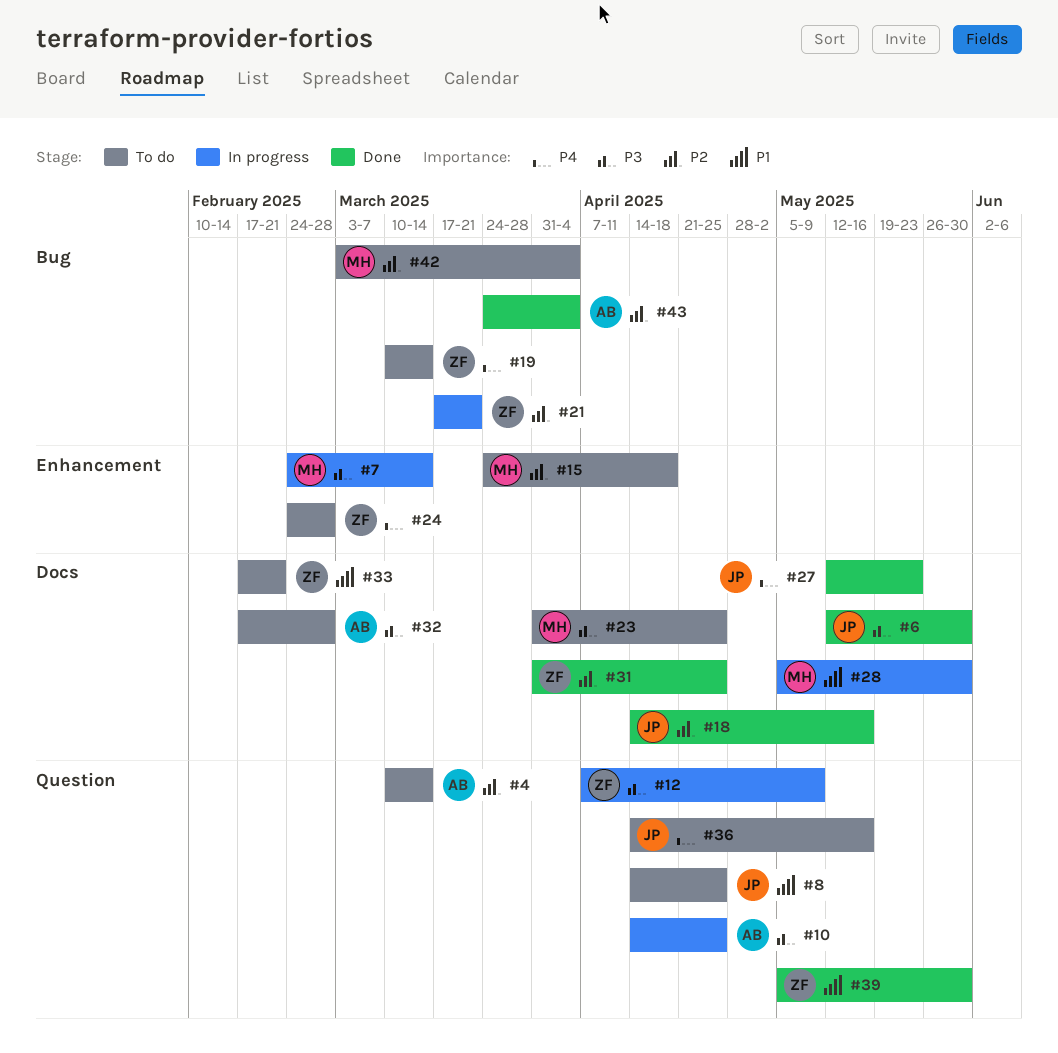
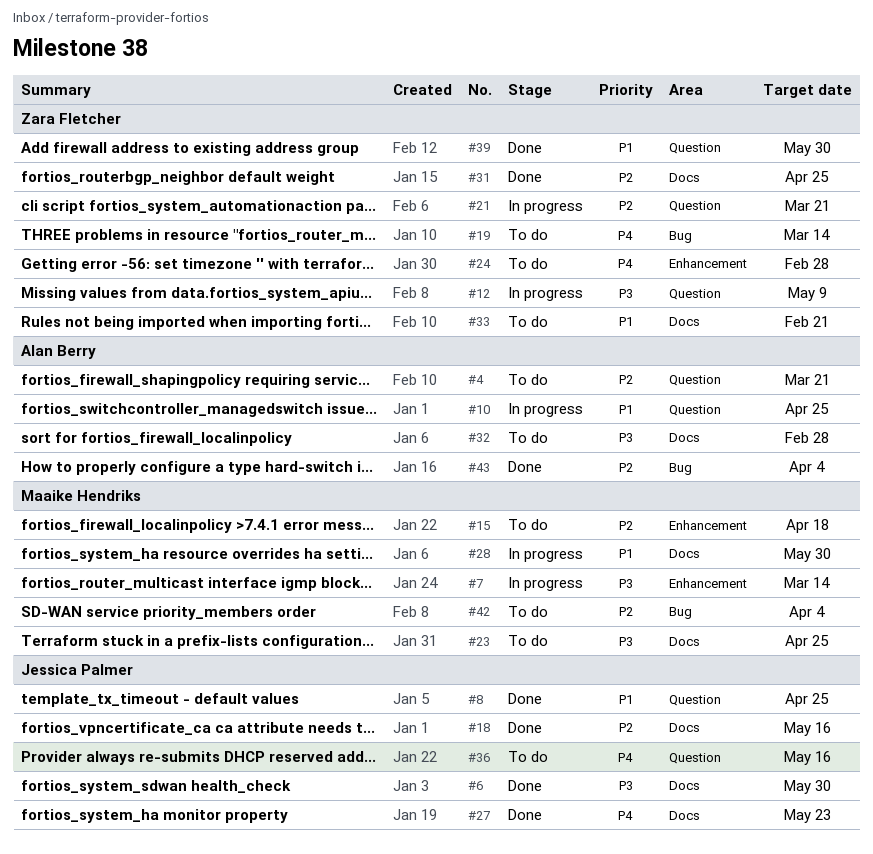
#4, due: Mar 14 -> Mar 21
#8, status: To do -> Done
#10, priority: P3 -> P1
#21, label: Bug -> Question

